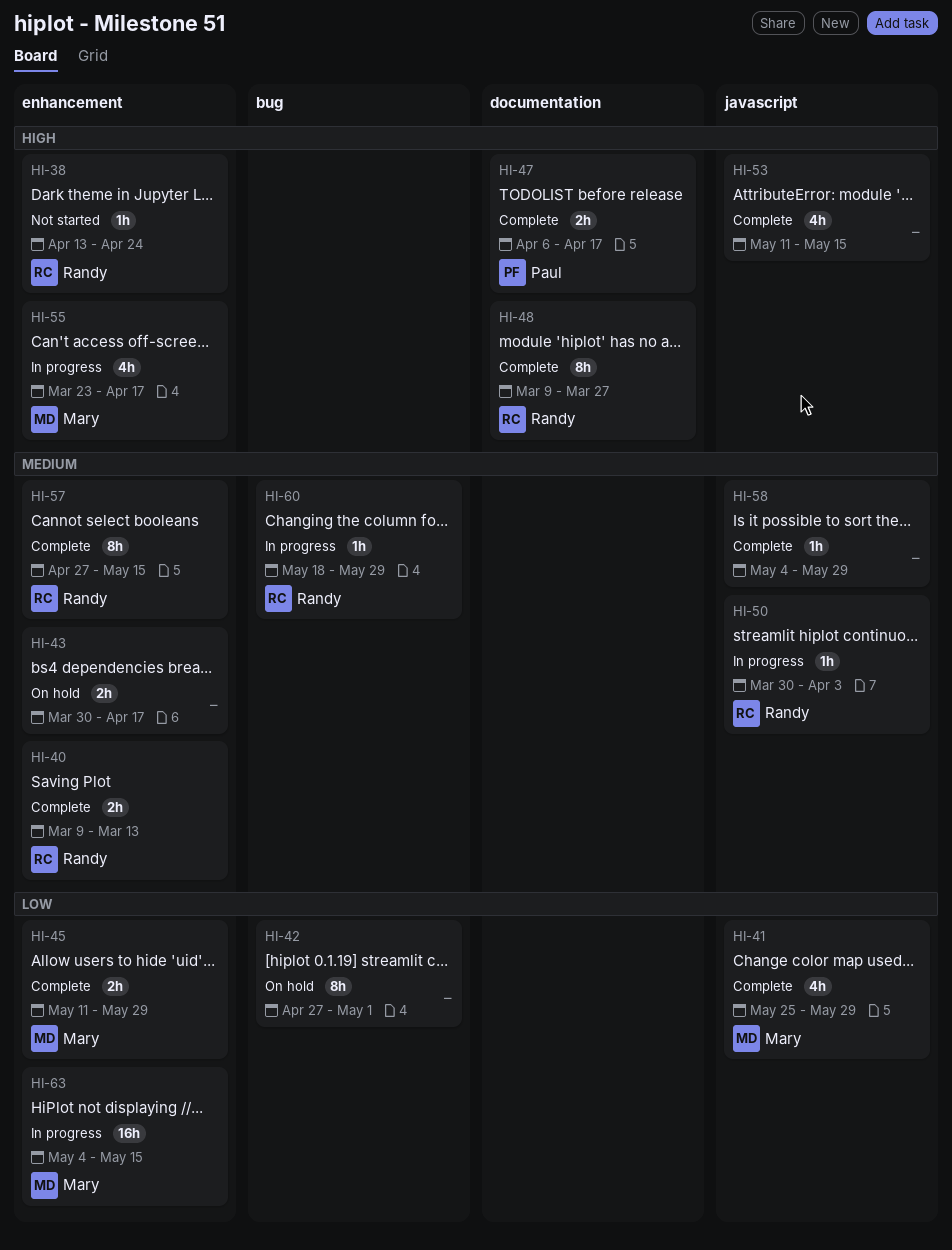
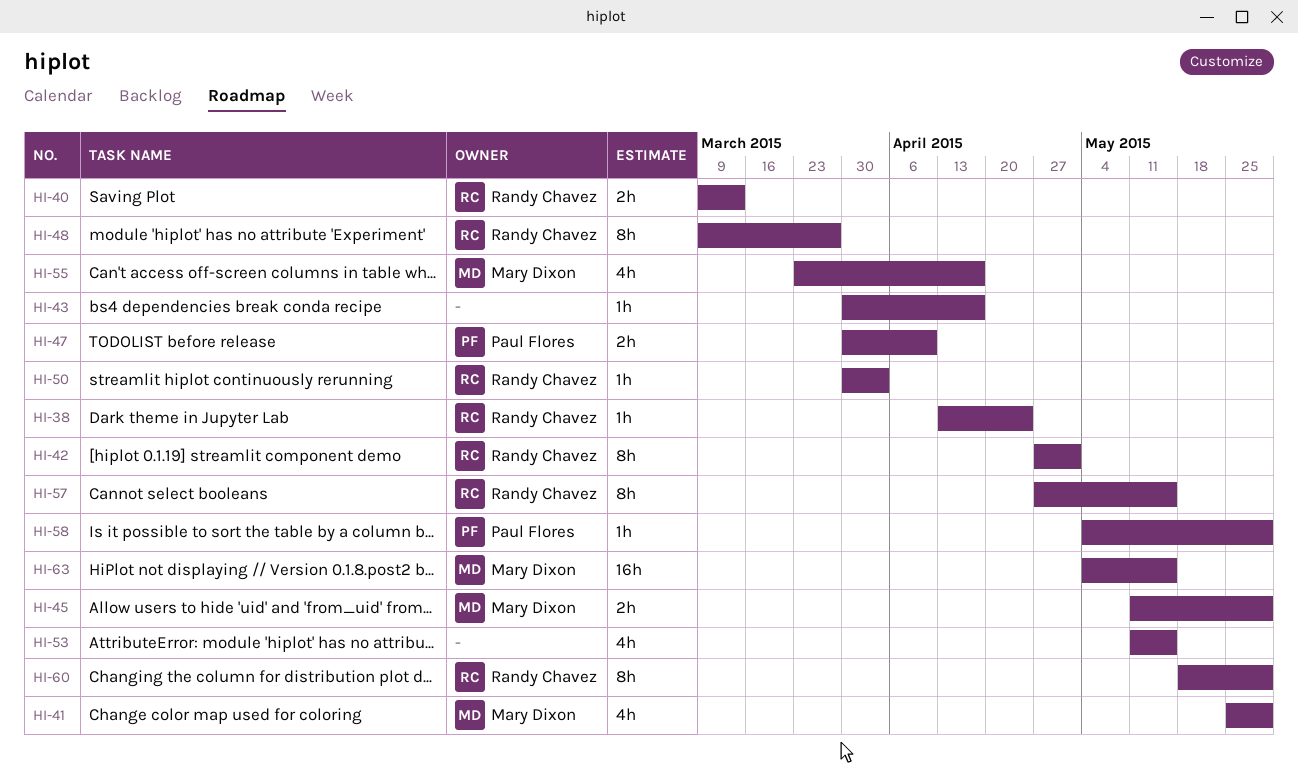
HI-42, owner: none -> Randy Chavez
HI-43, estimate: 2h -> 1h
HI-47, start: Apr 6 -> Mar 30
HI-47, due: Apr 17 -> Apr 10
HI-58, owner: none -> Paul Flores
HI-60, estimate: 1h -> 8h

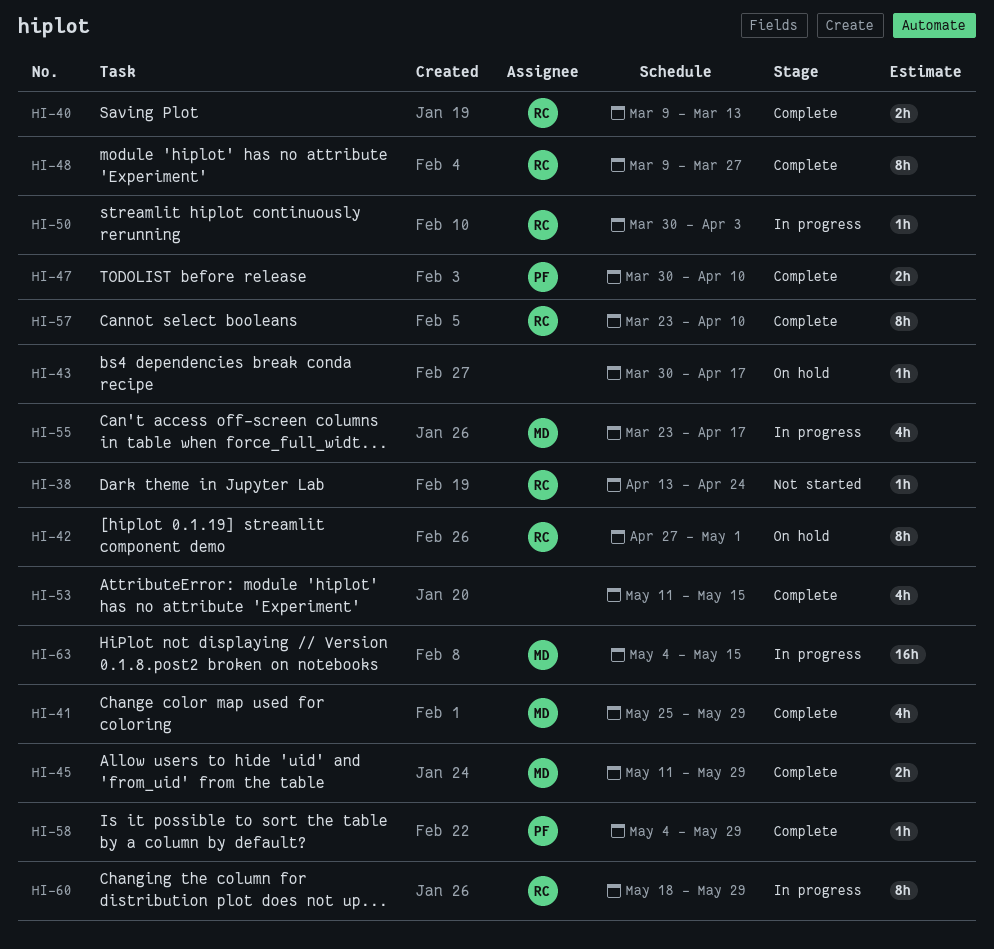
HI-57, start: Apr 27 -> Mar 23
HI-57, due: May 15 -> Apr 10

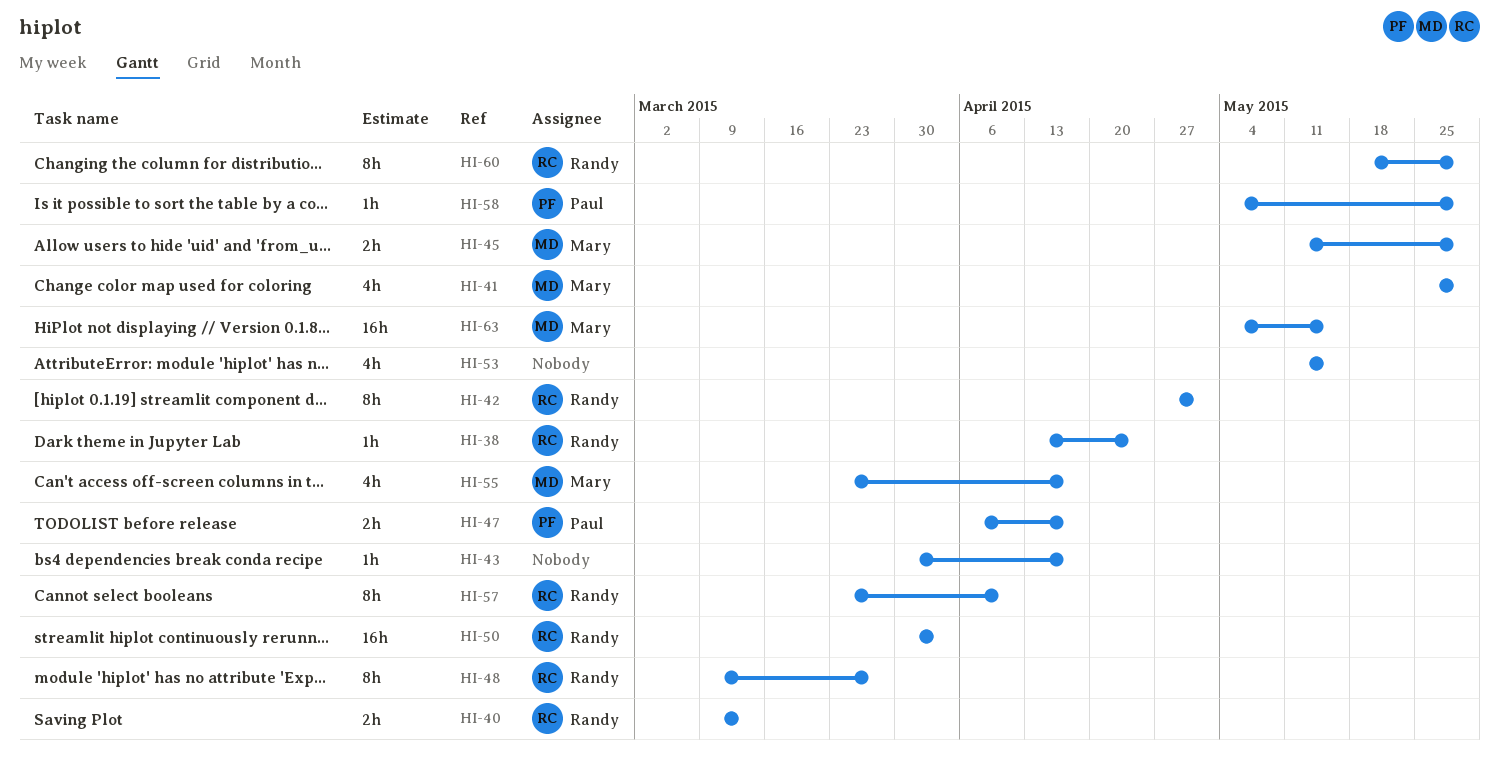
HI-47, start: Mar 30 -> Apr 6
HI-47, due: Apr 10 -> Apr 17
HI-50, estimate: 1h -> 16h

